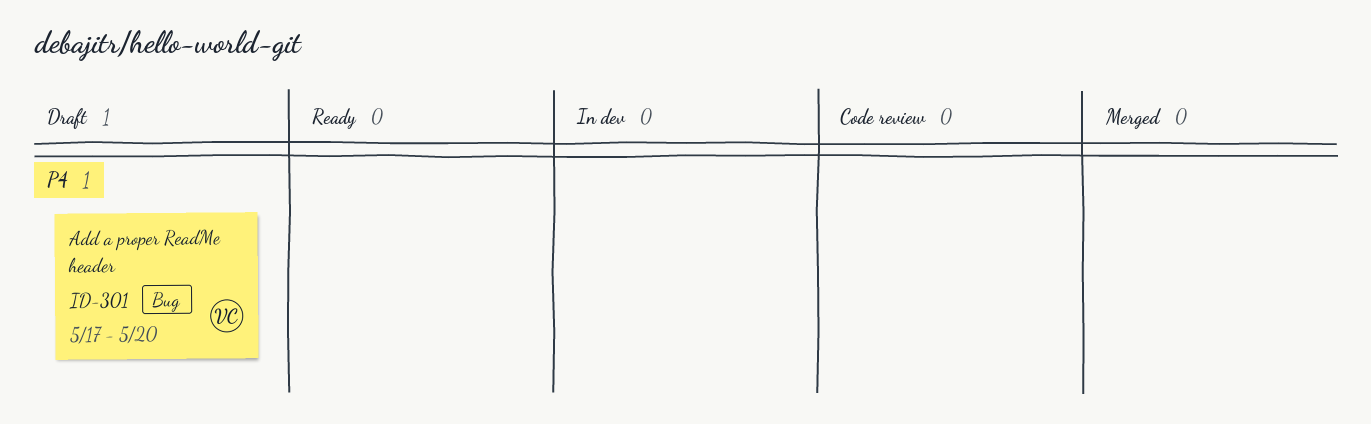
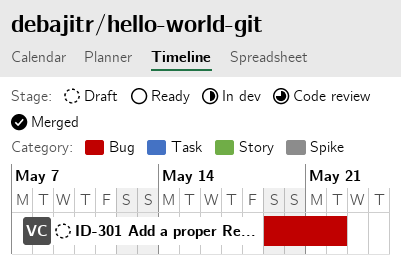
ID-301, start: May 17 -> May 19
ID-301, due: May 20 -> May 22

